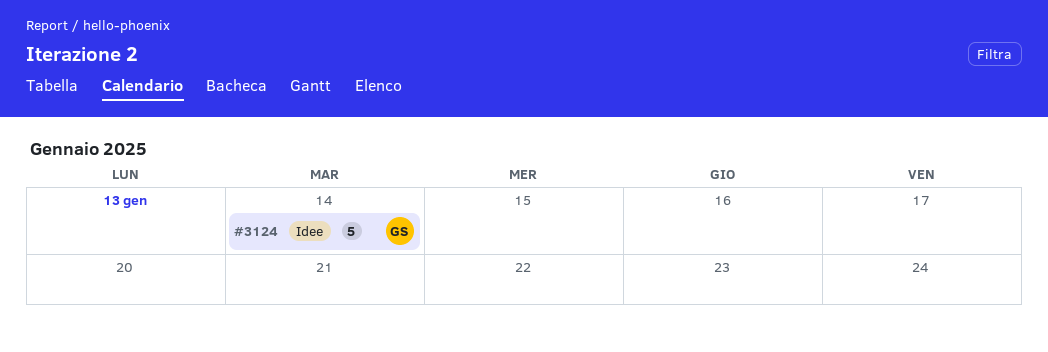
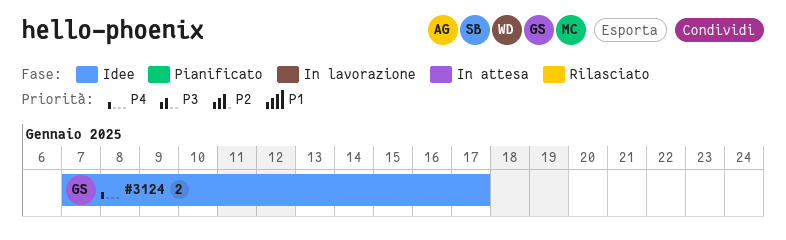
#3124, estimate: 5 -> 2
#3124, due: Jan 14 -> Jan 17

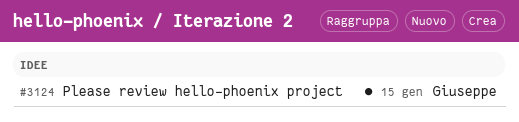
#3124, estimate: 2 -> 1
#3124, due: Jan 17 -> Jan 15

